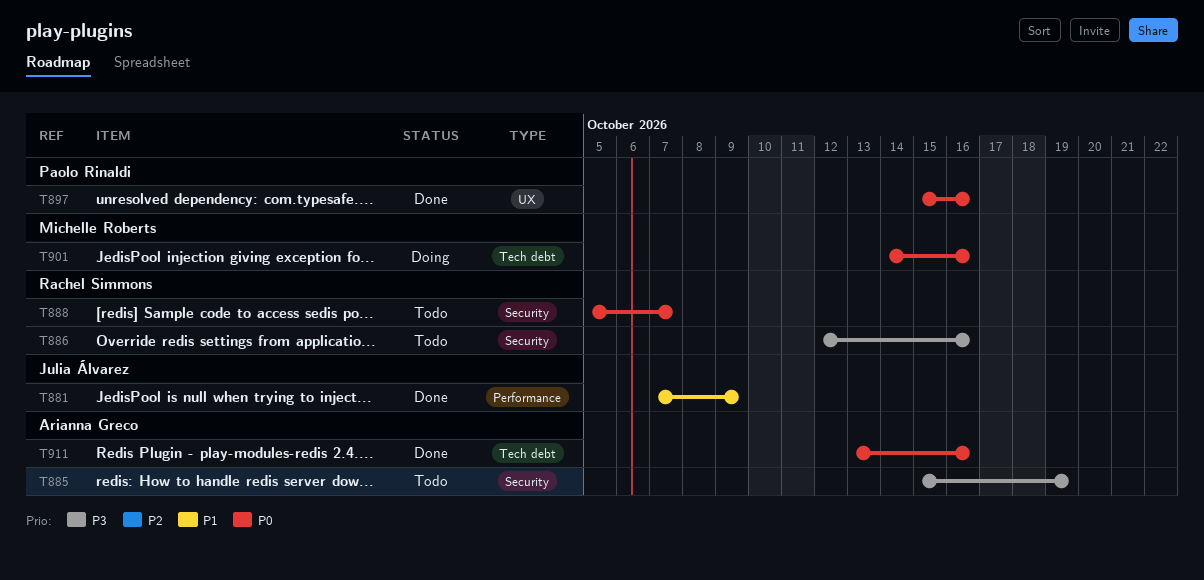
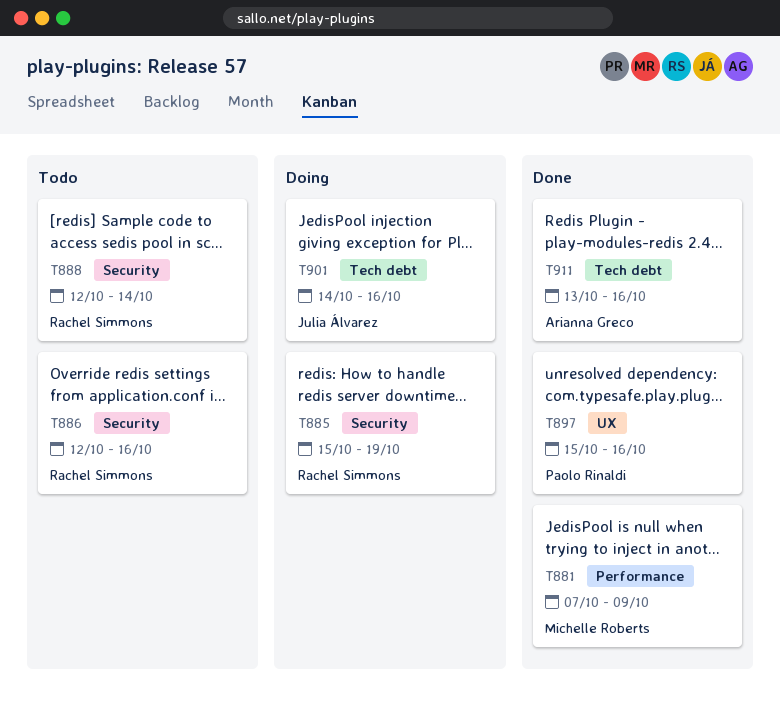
T881, owner: Julia Álvarez -> Michelle Roberts
T885, status: Todo -> Doing
T885, owner: Arianna Greco -> Rachel Simmons
T888, start: Oct 5 -> Oct 12
T888, due: Oct 7 -> Oct 14
T901, owner: Michelle Roberts -> Julia Álvarez

